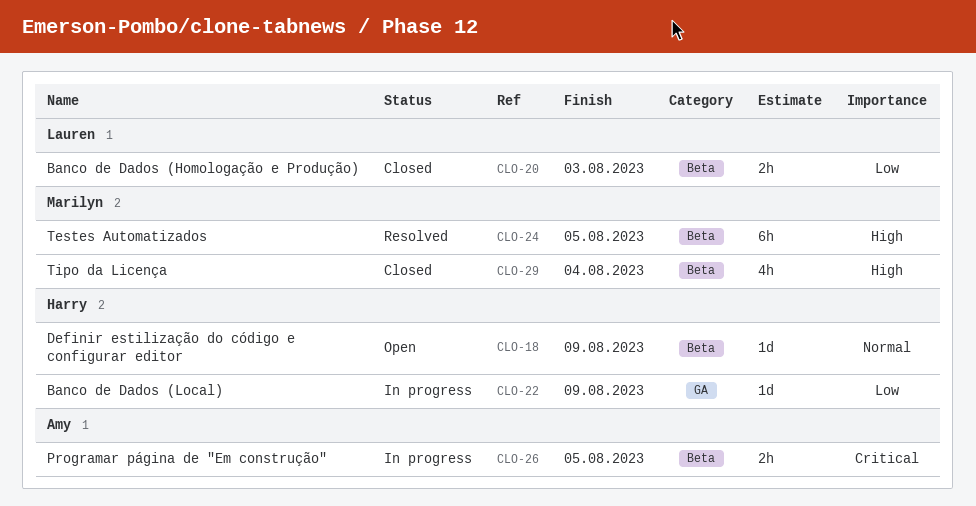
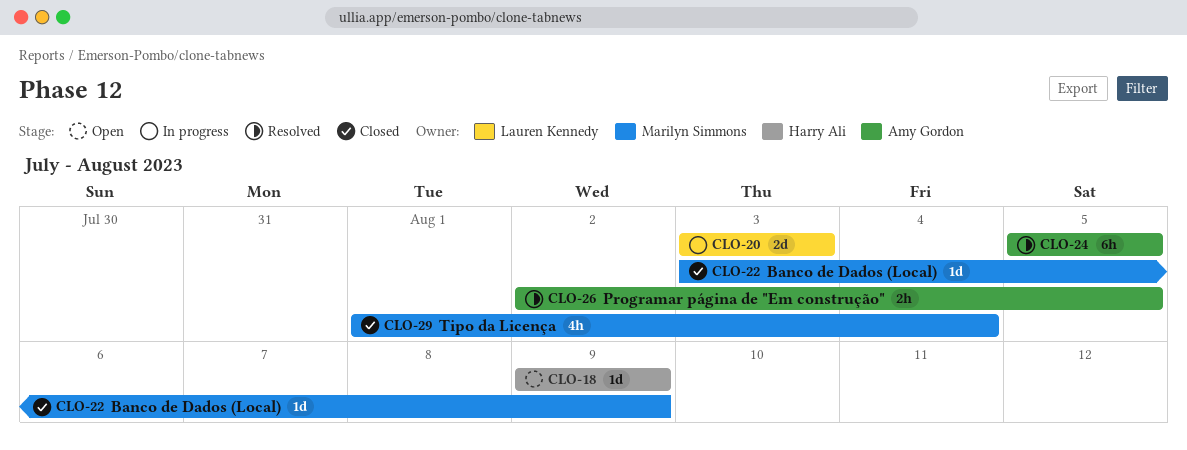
CLO-20, status: Closed -> In progress
CLO-20, estimate: 2h -> 2d
CLO-22, status: In progress -> Closed
CLO-22, owner: Harry Ali -> Marilyn Simmons
CLO-24, owner: Marilyn Simmons -> Amy Gordon
CLO-26, status: In progress -> Resolved

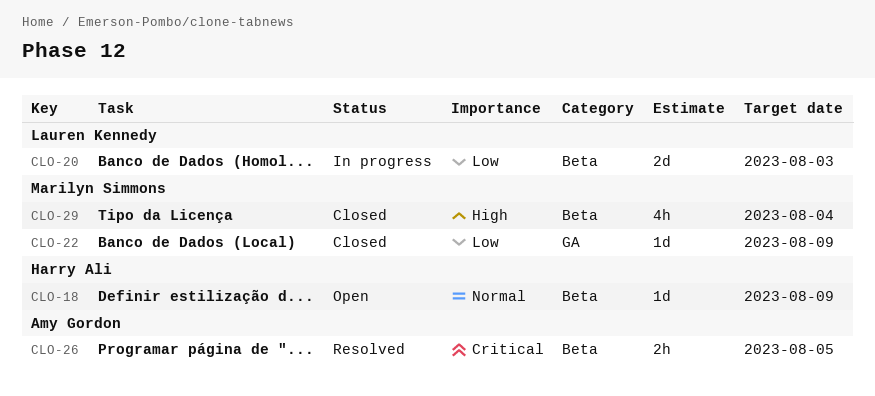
CLO-24: present -> none

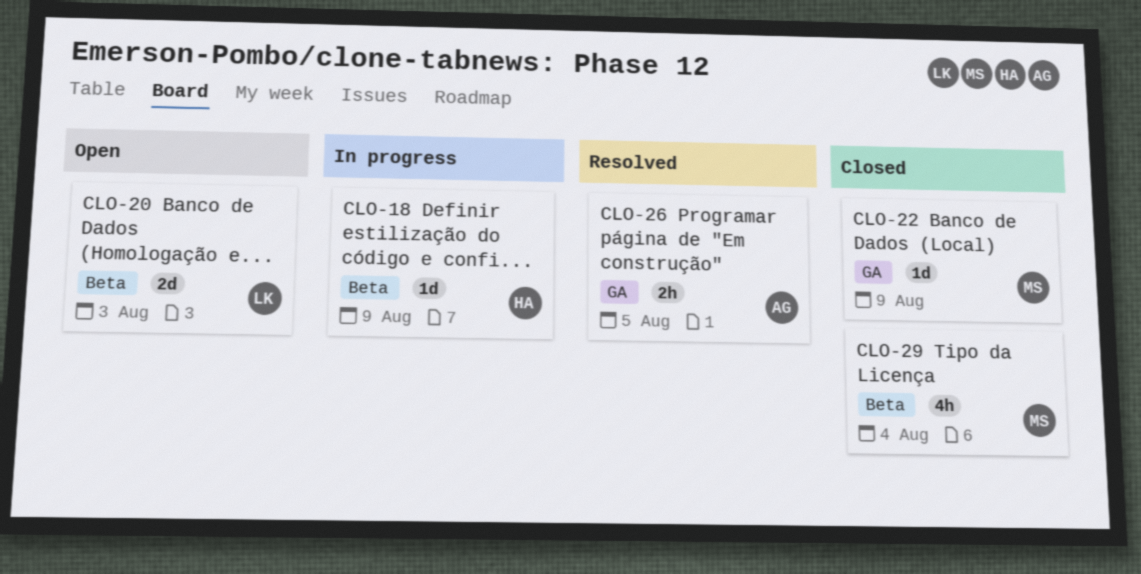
CLO-18, status: Open -> In progress
CLO-20, status: In progress -> Open
CLO-26, label: Beta -> GA

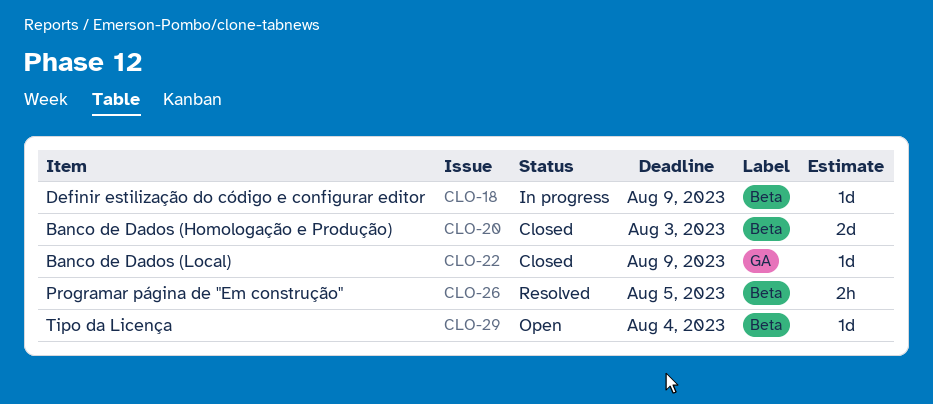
CLO-20, status: Open -> Closed
CLO-26, label: GA -> Beta
CLO-29, status: Closed -> Open
CLO-29, estimate: 4h -> 1d

